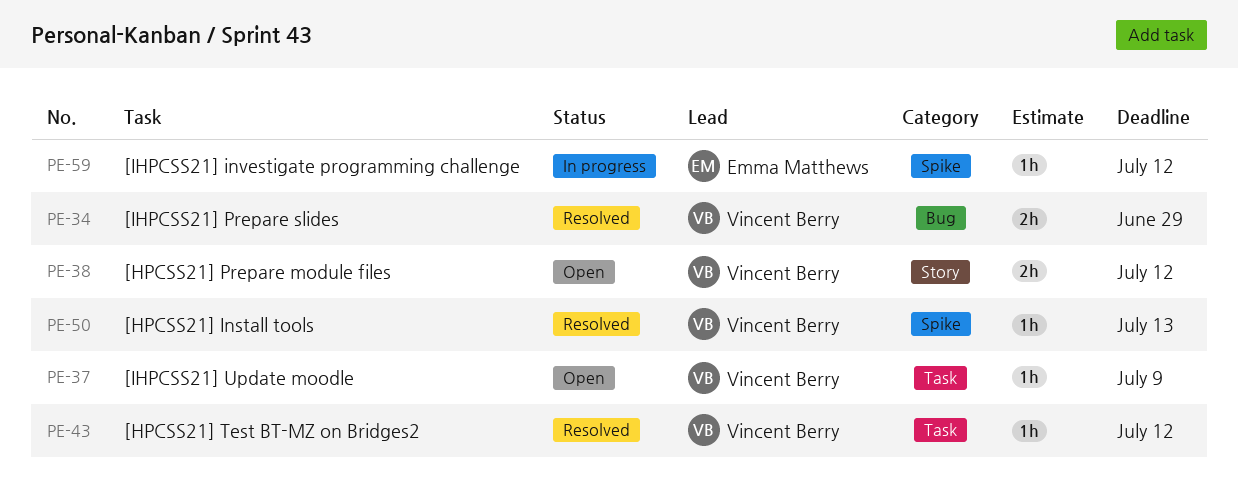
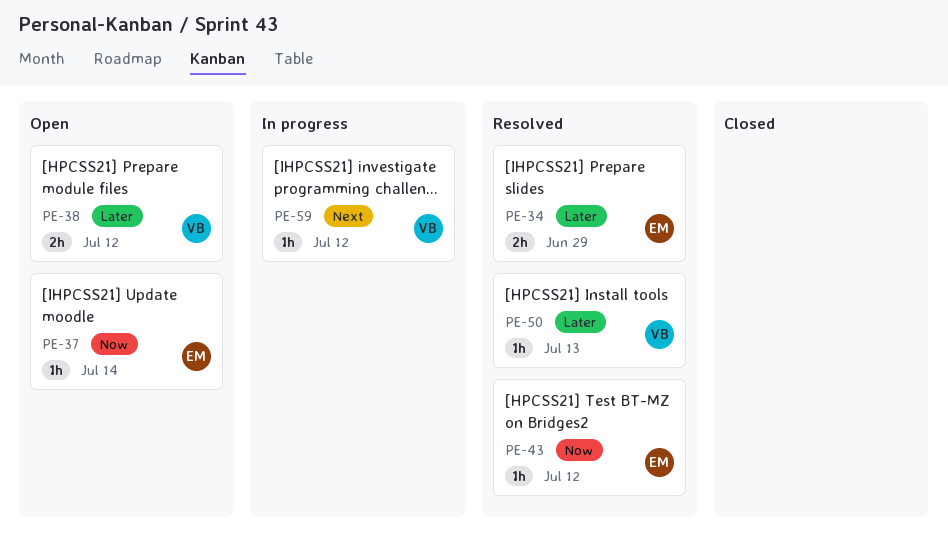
PE-34, owner: Vincent Berry -> Emma Matthews
PE-37, owner: Vincent Berry -> Emma Matthews
PE-37, due: Jul 9 -> Jul 14
PE-43, owner: Vincent Berry -> Emma Matthews
PE-59, owner: Emma Matthews -> Vincent Berry

